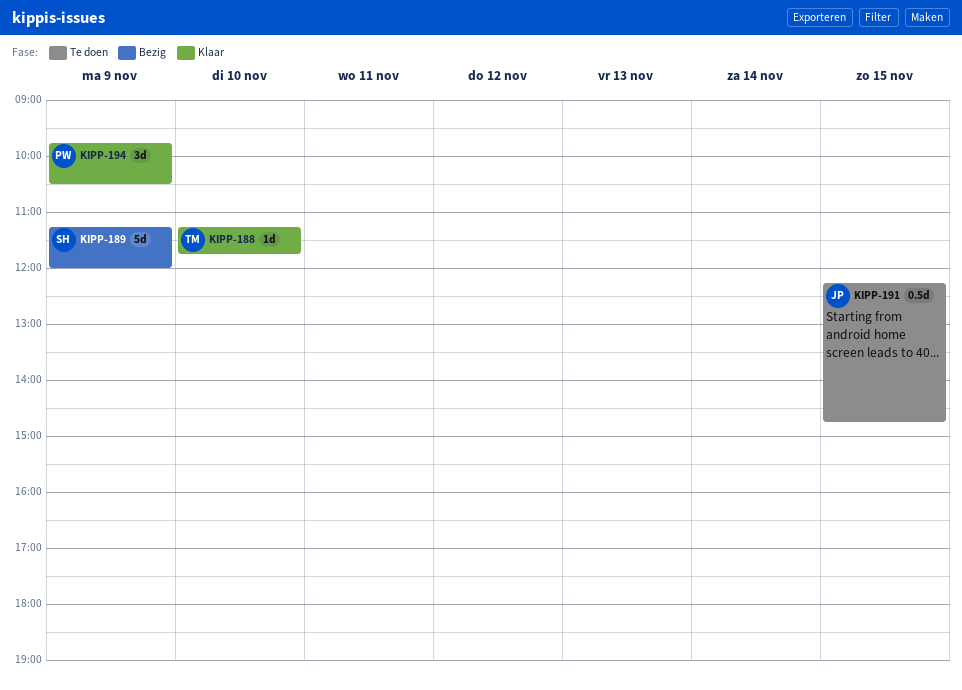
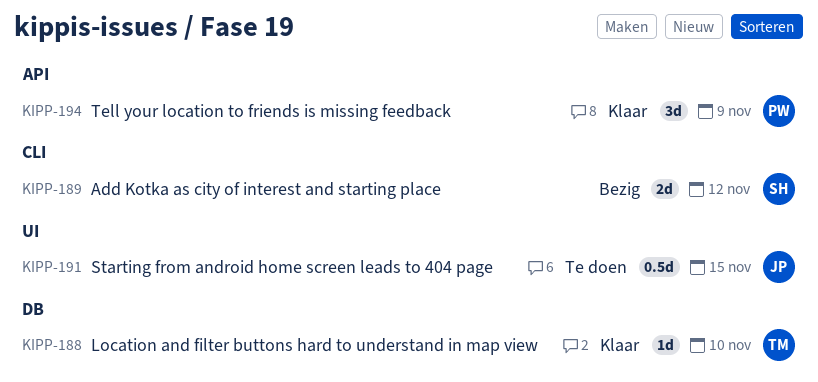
KIPP-189, estimate: 5d -> 2d
KIPP-189, day: Nov 9 -> Nov 12

